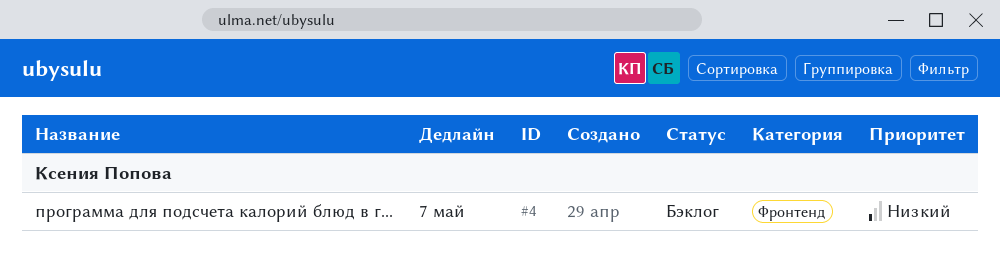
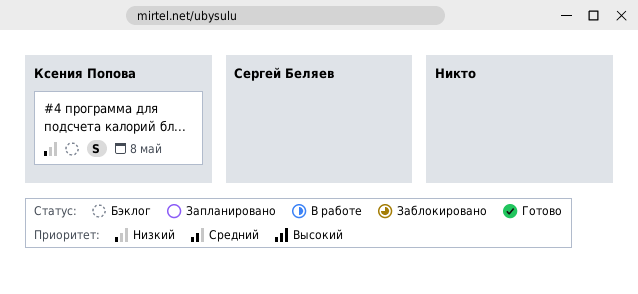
#4, due: May 7 -> May 8

